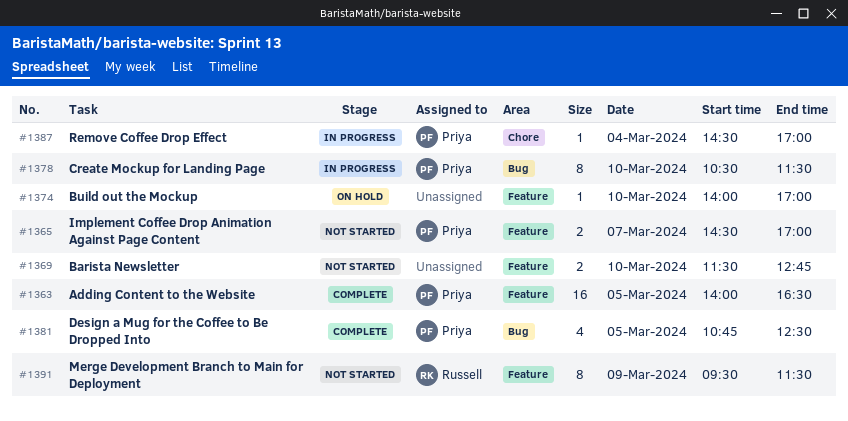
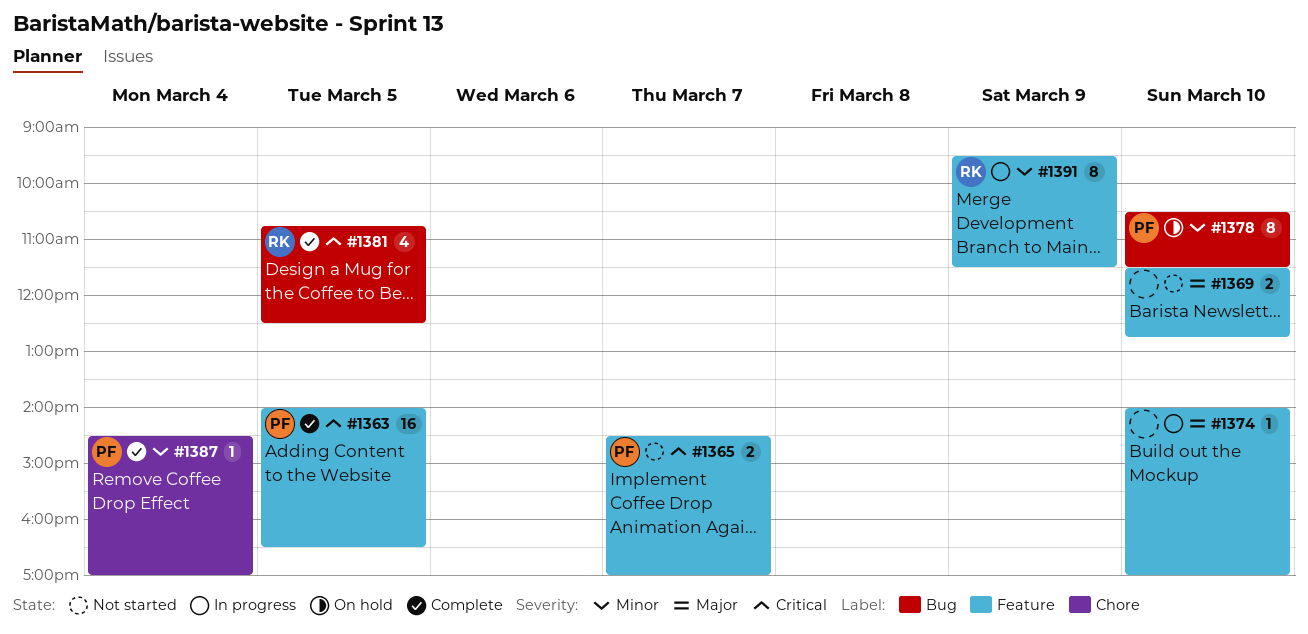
#1374, status: On hold -> In progress
#1378, status: In progress -> On hold
#1381, owner: Priya -> Russell
#1387, status: In progress -> Complete
#1391, status: Not started -> In progress

